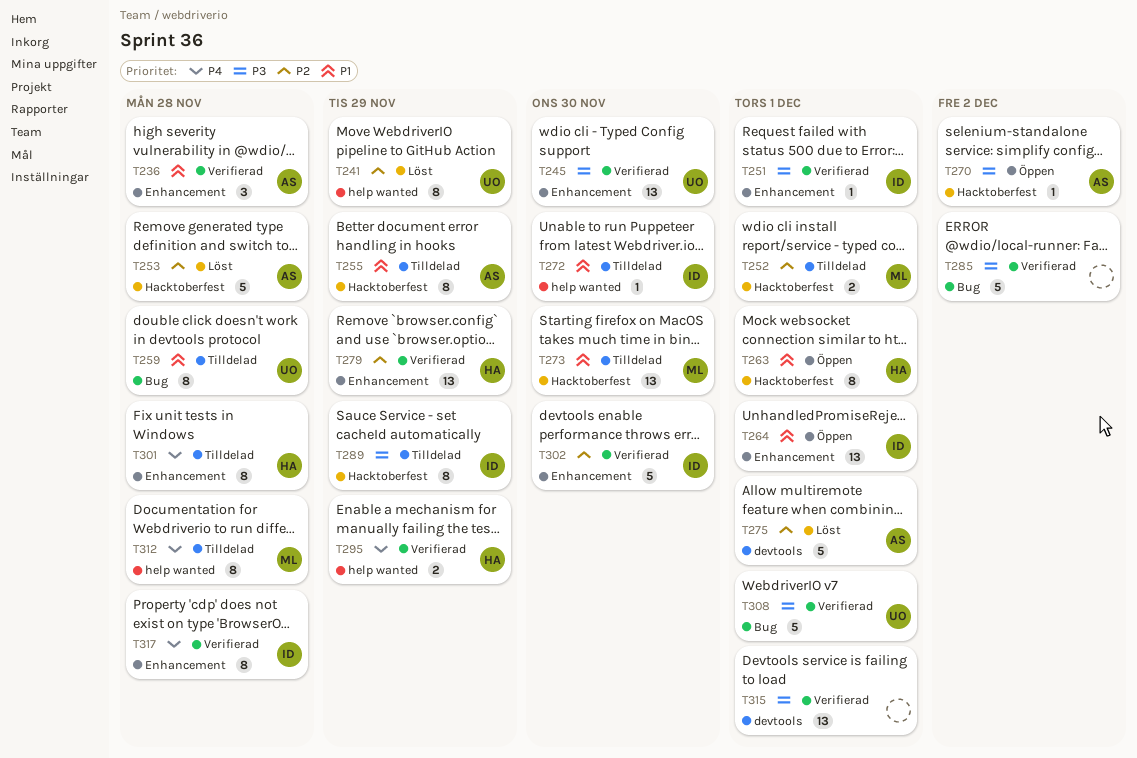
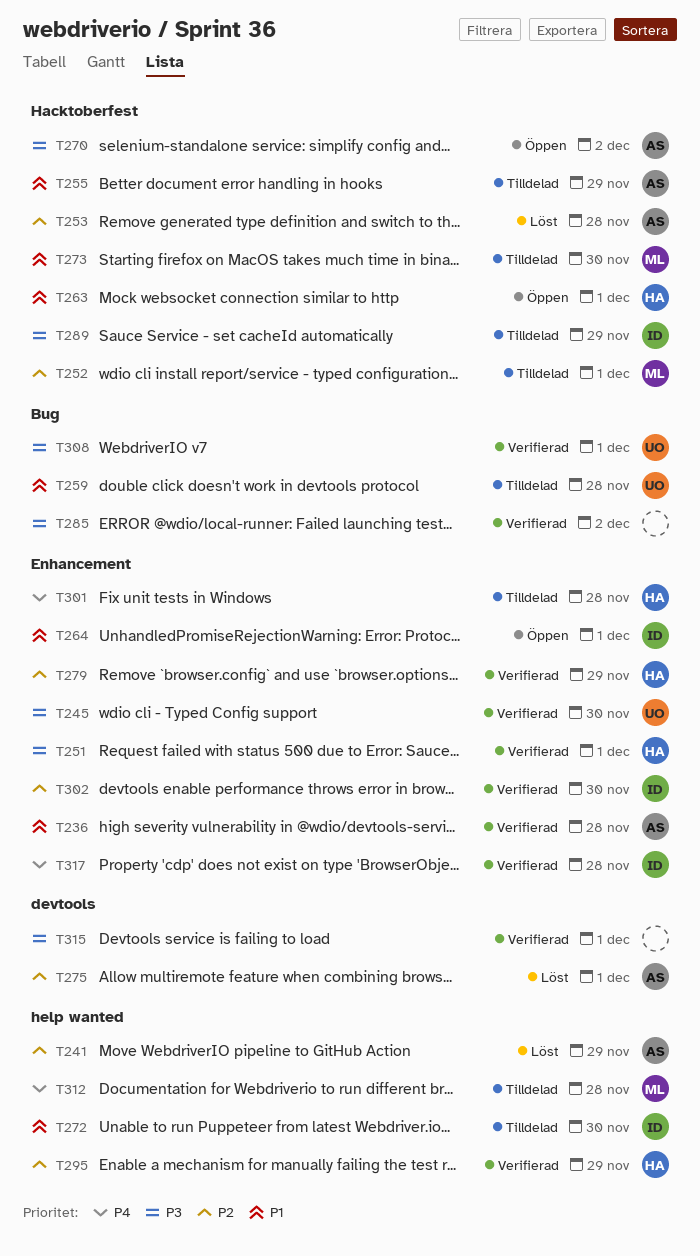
T241, owner: UO -> AS
T251, owner: ID -> HA
T295, priority: P4 -> P2

